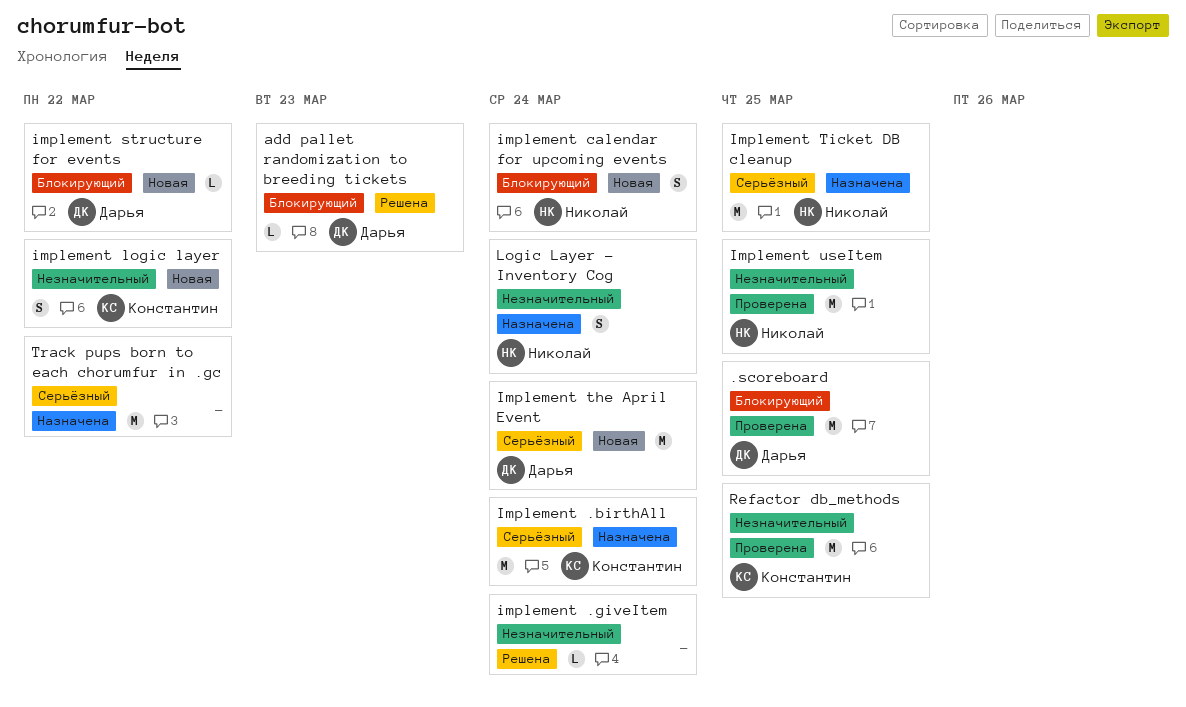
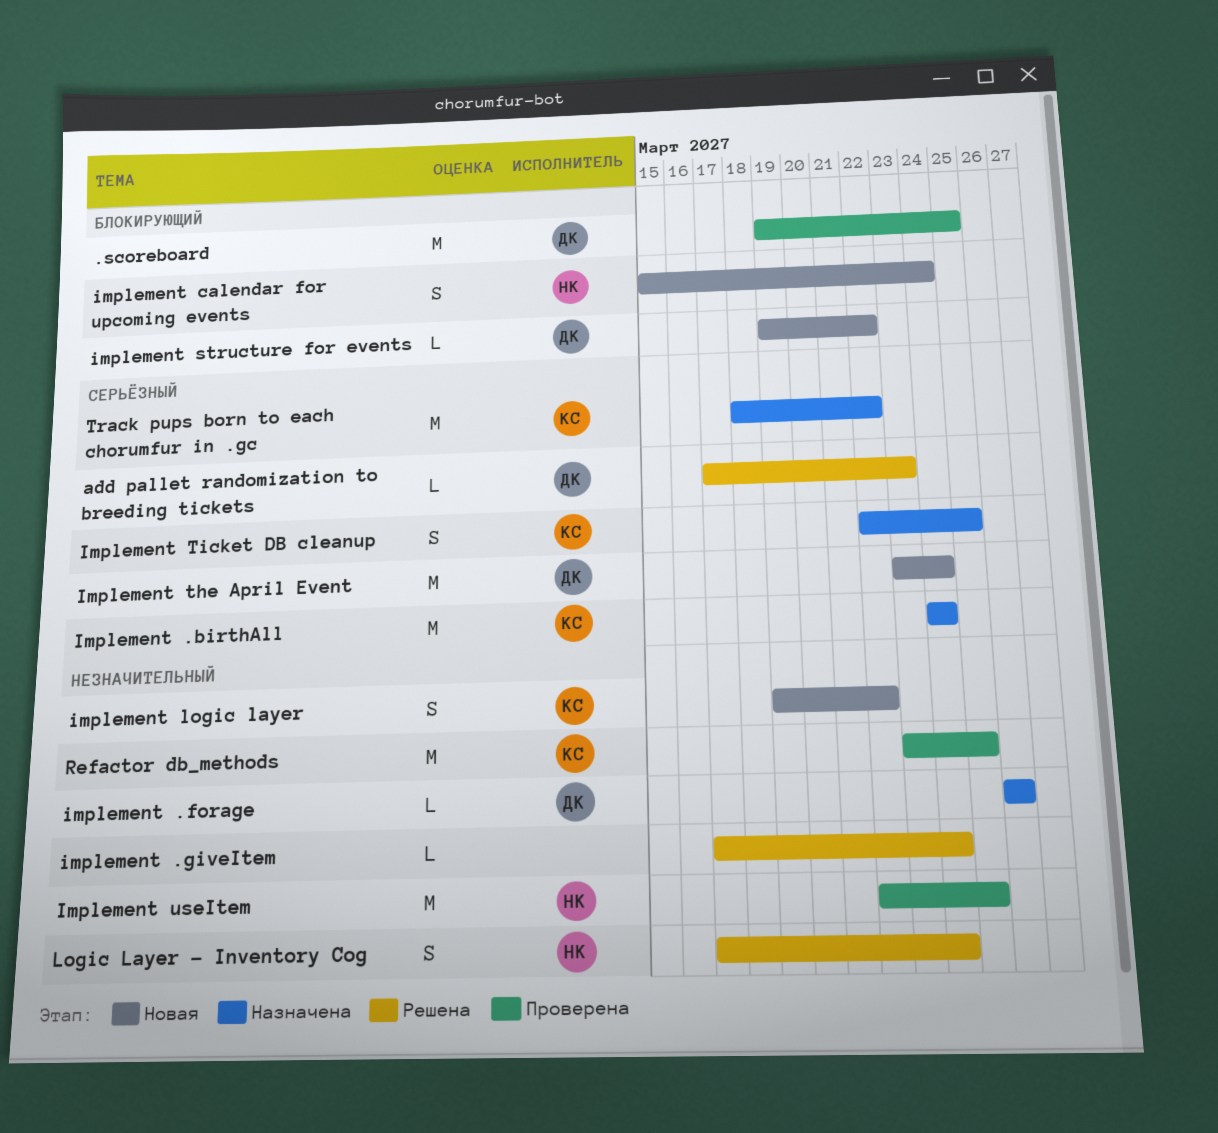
add pallet randomization to breeding tickets, priority: Блокирующий -> Серьёзный
implement .forage: none -> present
Implement Ticket DB cleanup, owner: Николай -> Константин
Implement Ticket DB cleanup, estimate: M -> S
Logic Layer - Inventory Cog, status: Назначена -> Решена
Track pups born to each chorumfur in .gc, owner: none -> Константин

